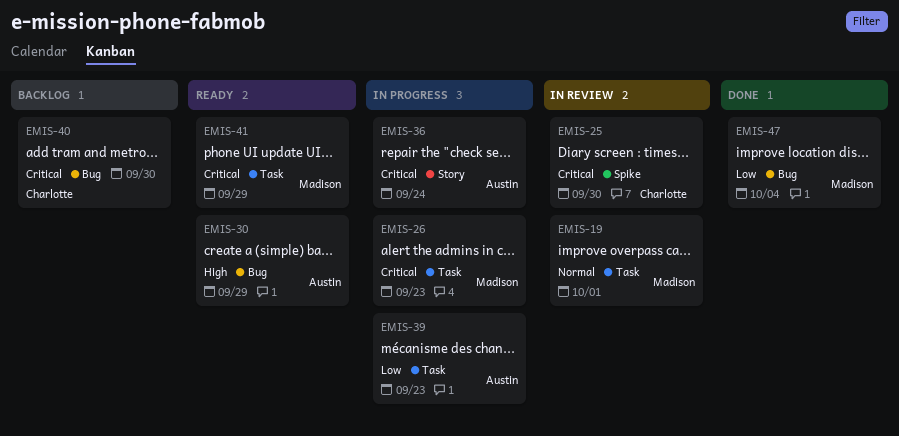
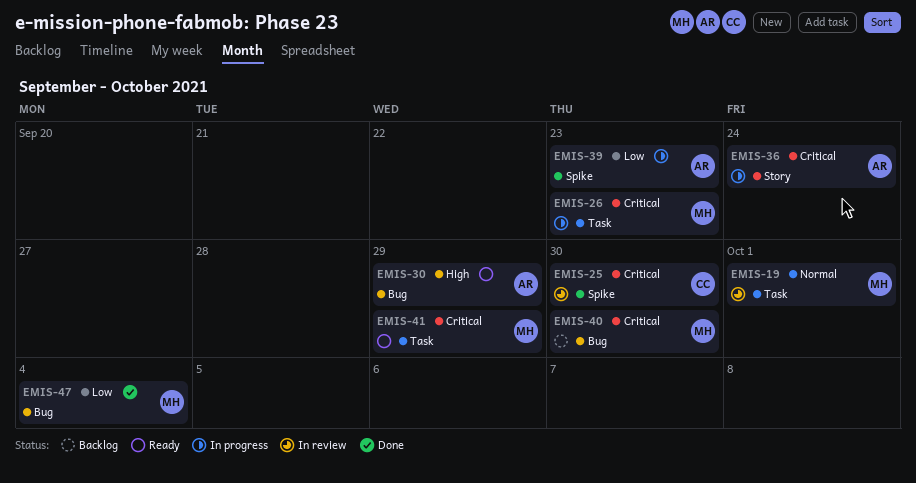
EMIS-39, label: Task -> Spike
EMIS-40, owner: Charlotte -> Madison

